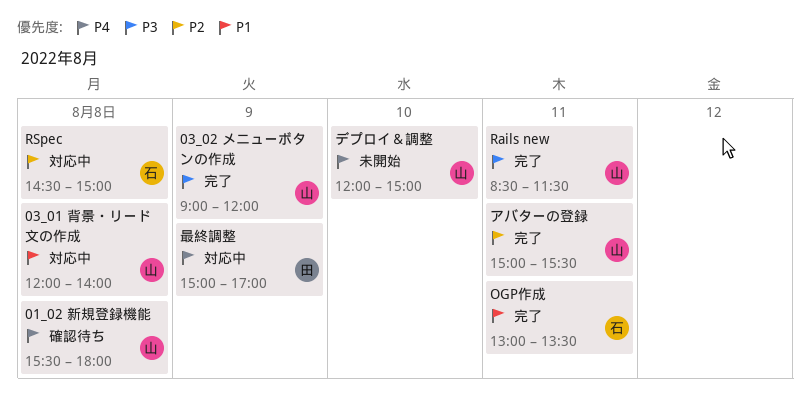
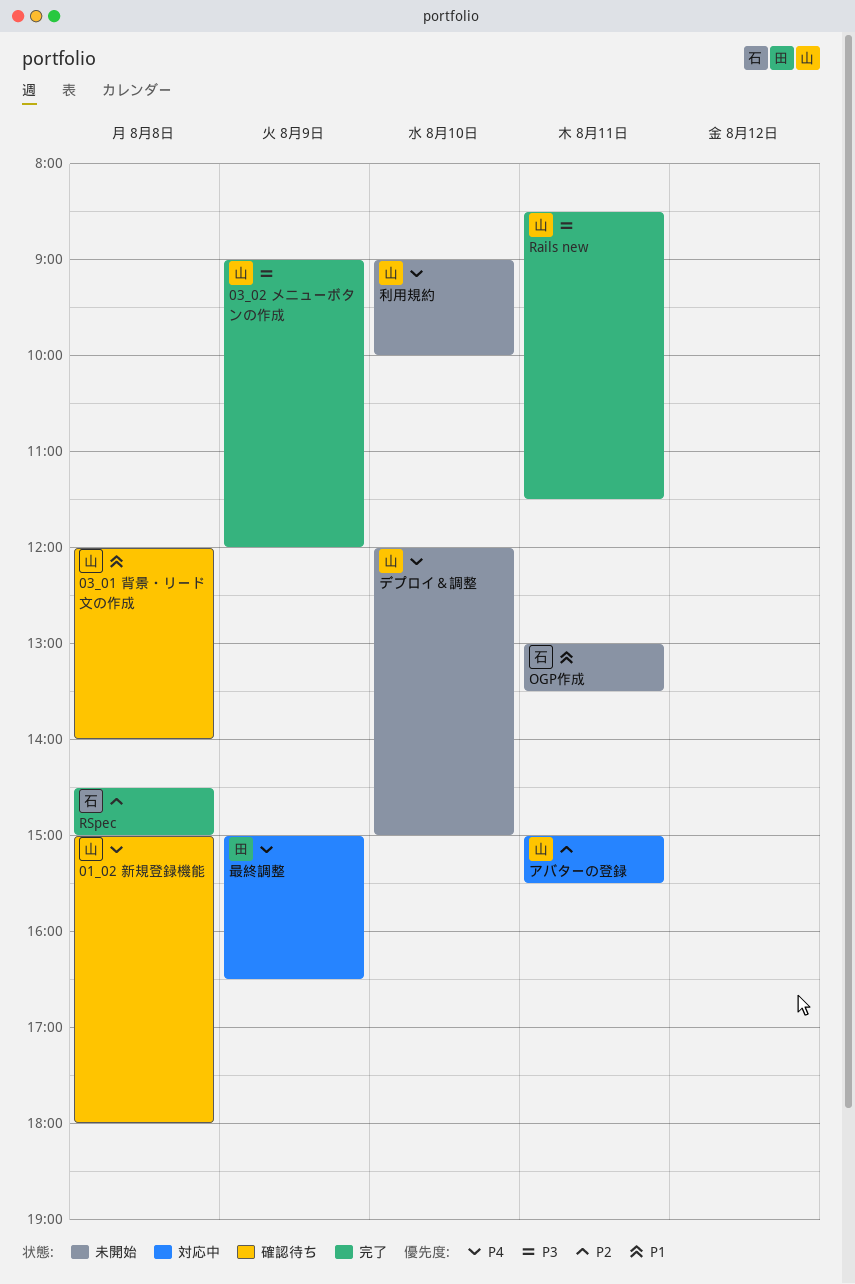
01_02 新規登録機能, begins: 15:30 -> 15:00
03_01 背景・リード文の作成, status: 対応中 -> 確認待ち
OGP作成, status: 完了 -> 未開始
RSpec, status: 対応中 -> 完了
アバターの登録, status: 完了 -> 対応中
利用規約: none -> present
最終調整, ends: 17:00 -> 16:30

